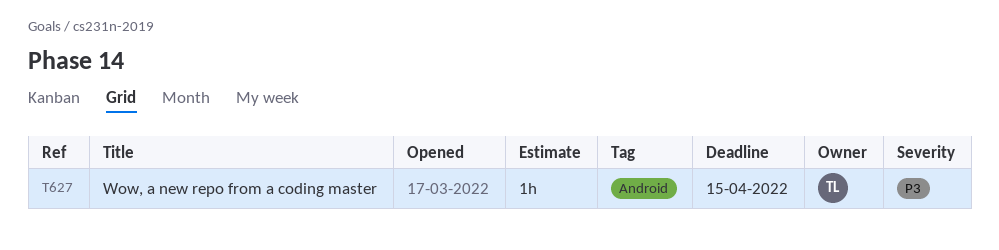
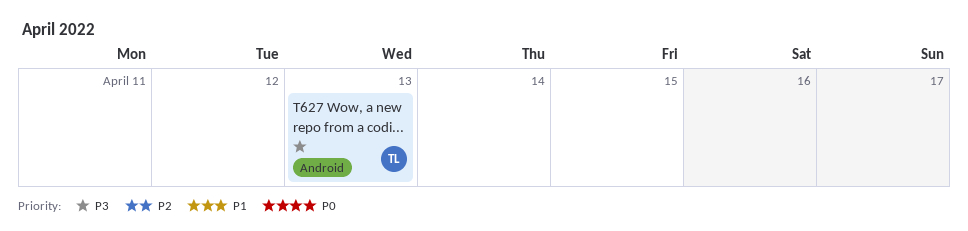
T627, due: Apr 15 -> Apr 13

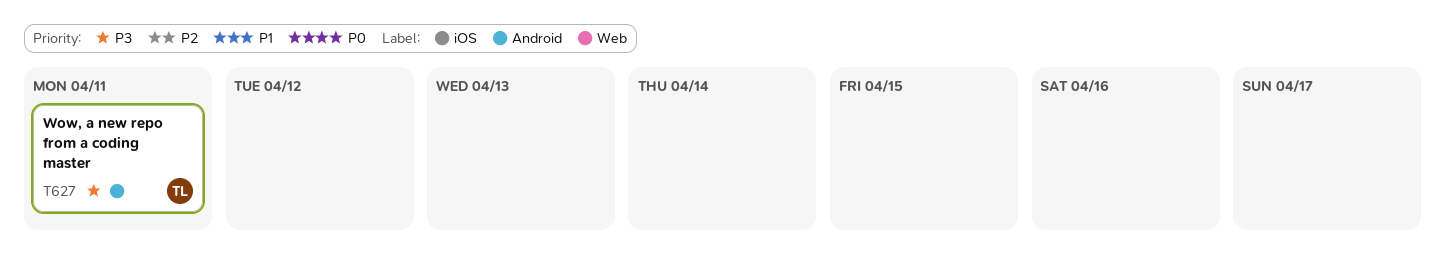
T627, due: Apr 13 -> Apr 11

